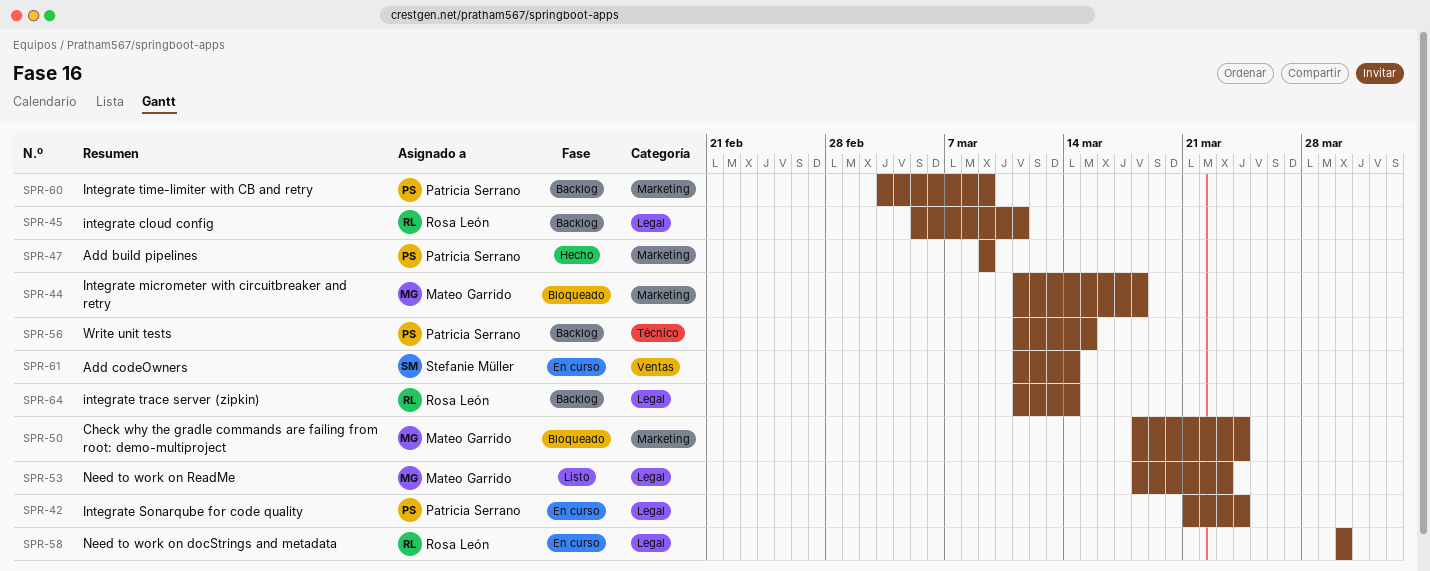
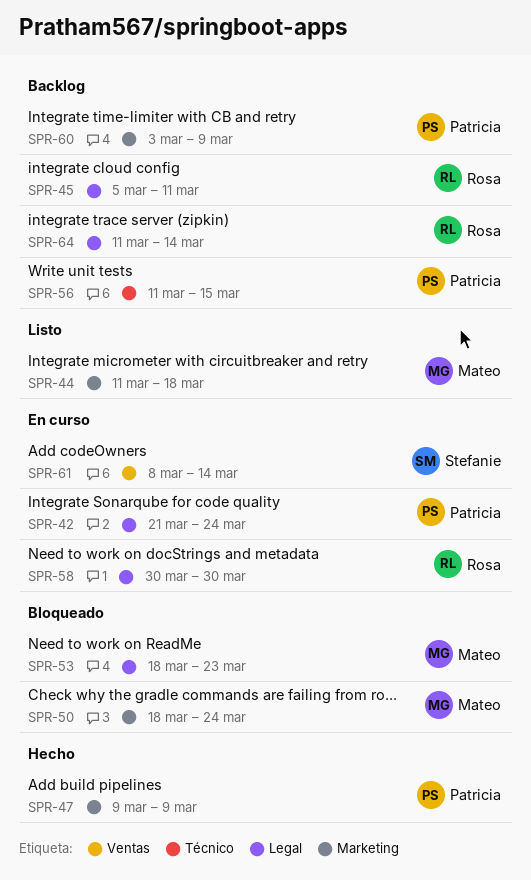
SPR-44, status: Bloqueado -> Listo
SPR-53, status: Listo -> Bloqueado
SPR-61, start: Mar 11 -> Mar 8

